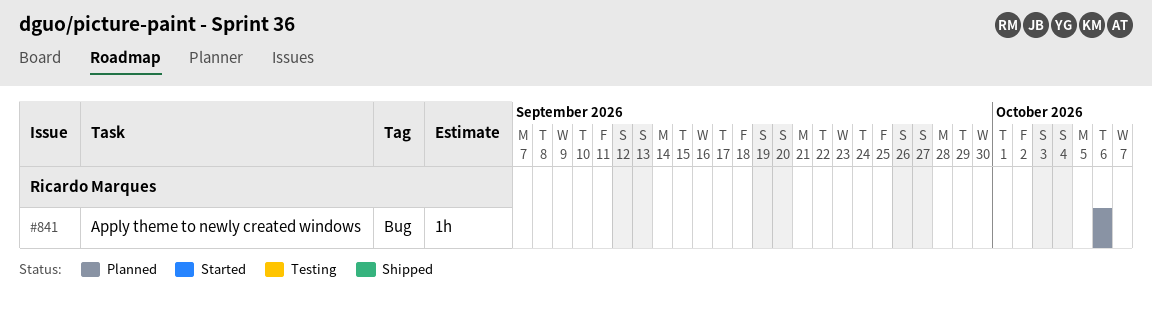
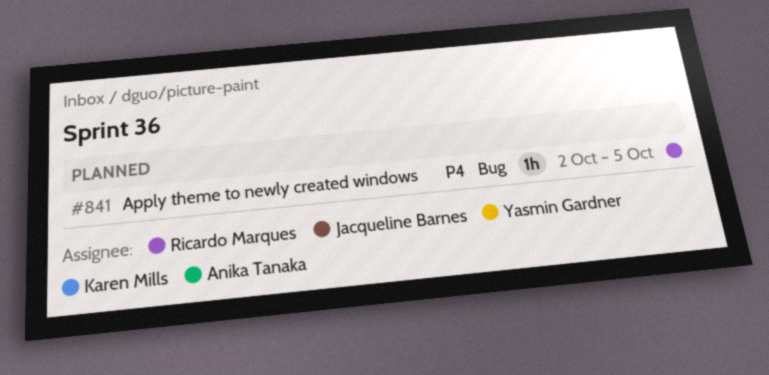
#841, start: Oct 6 -> Oct 2
#841, due: Oct 6 -> Oct 5

